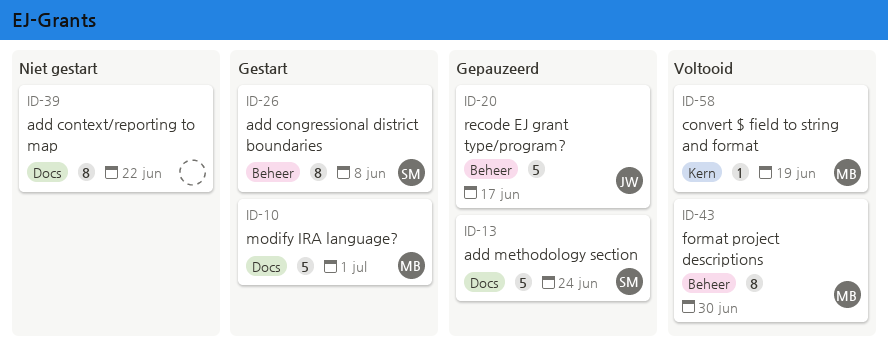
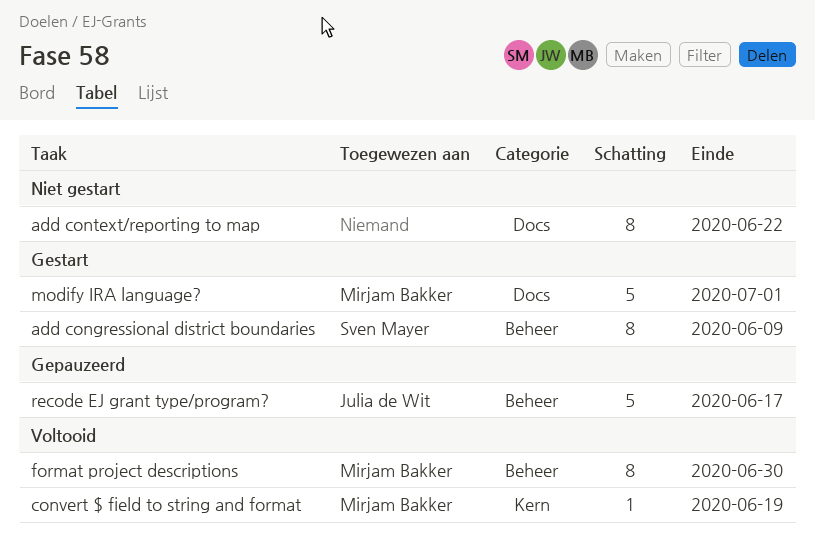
add congressional district boundaries, due: Jun 8 -> Jun 9
add methodology section: present -> none

